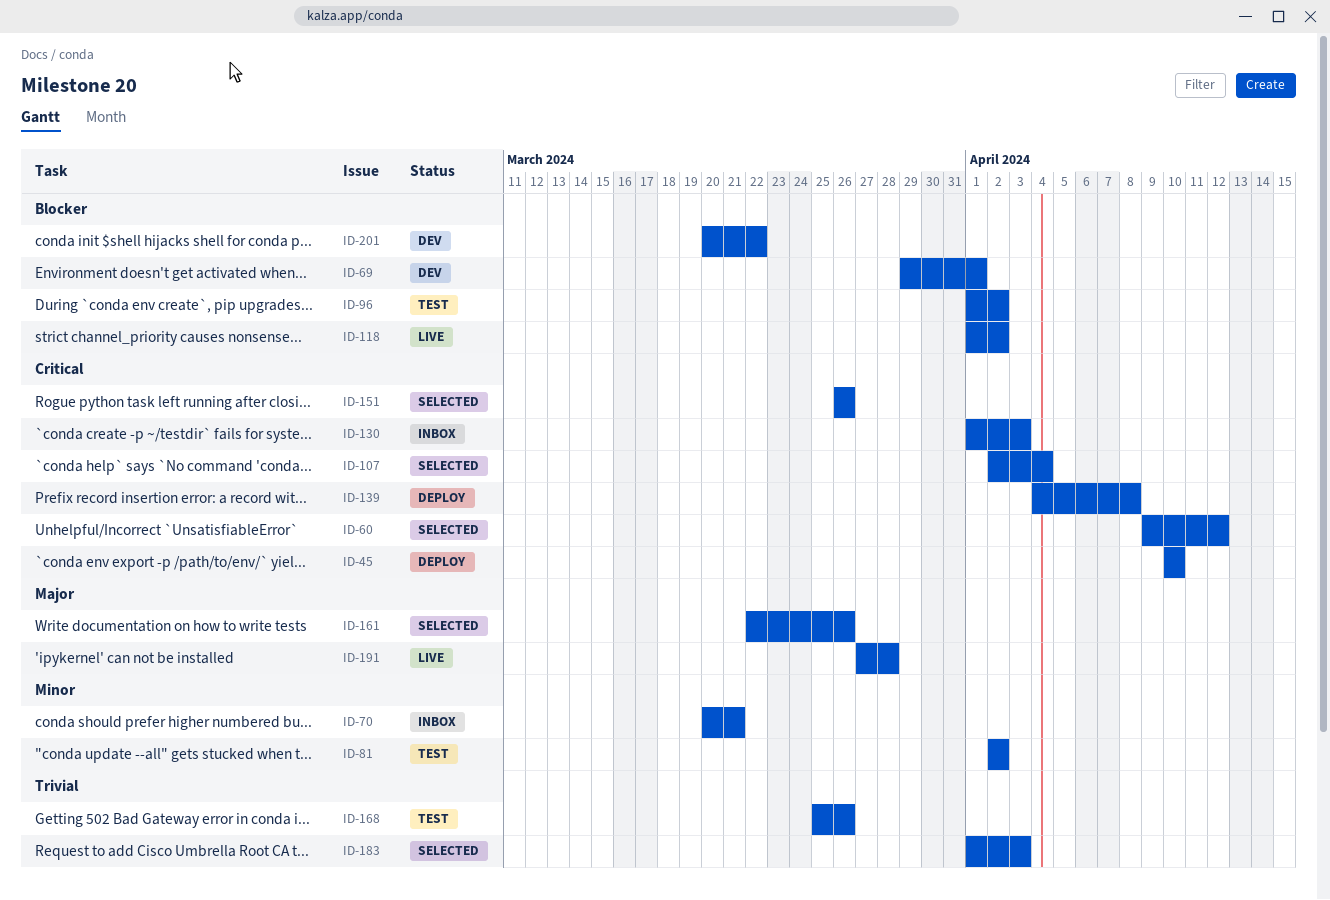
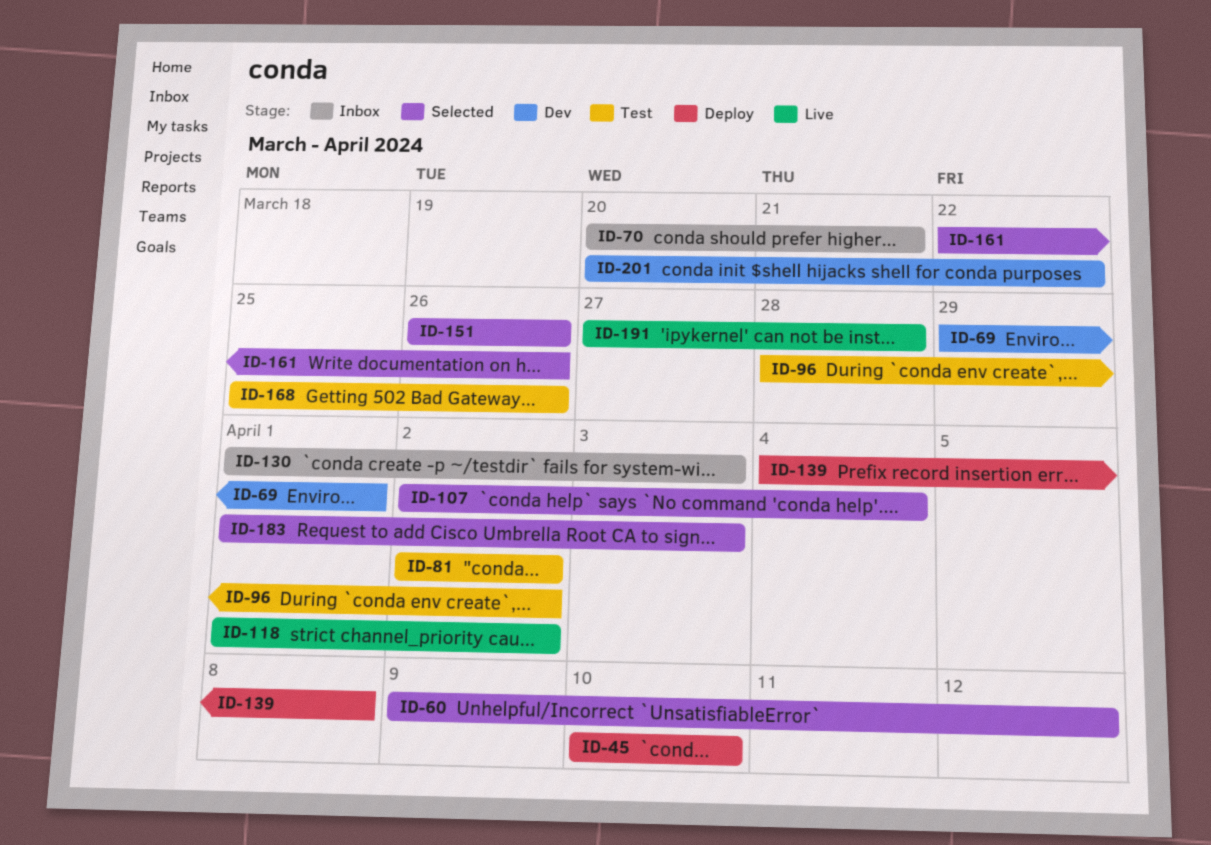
ID-96, start: Apr 1 -> Mar 28

